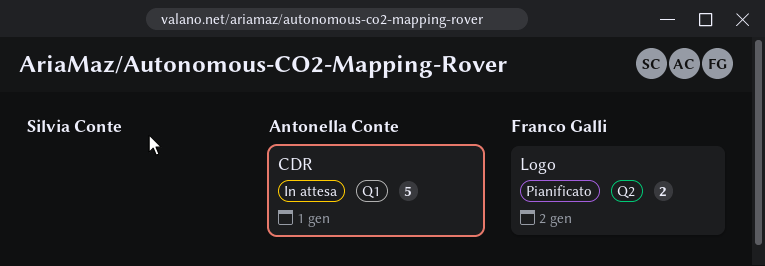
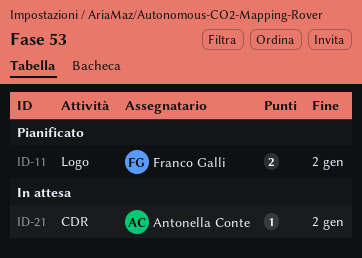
CDR, estimate: 5 -> 1
CDR, due: Jan 1 -> Jan 2

